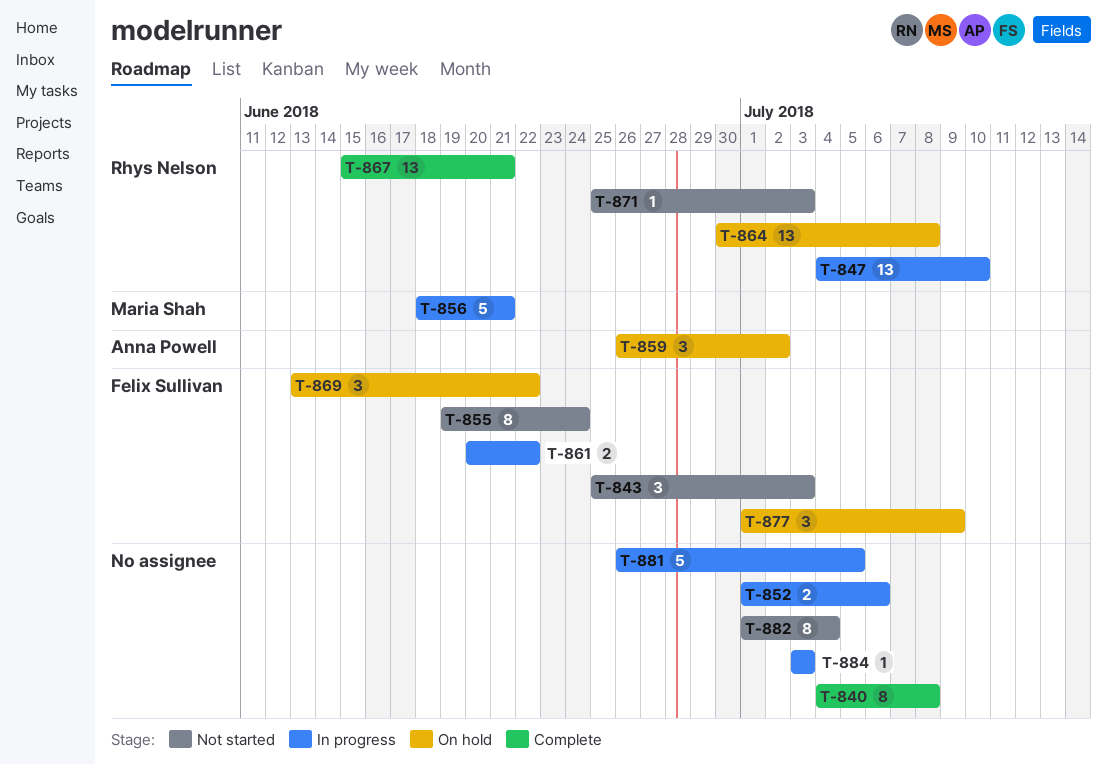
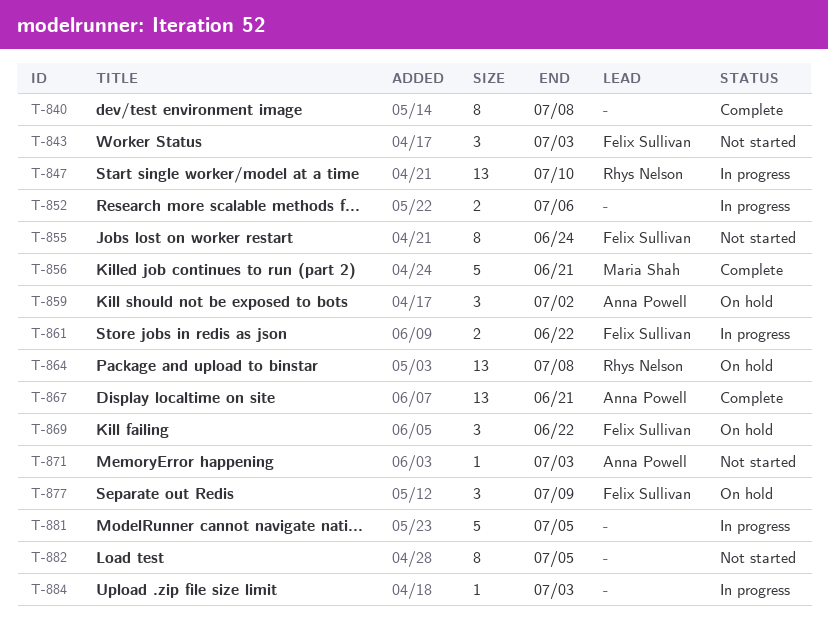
T-856, status: In progress -> Complete
T-867, owner: Rhys Nelson -> Anna Powell
T-871, owner: Rhys Nelson -> Anna Powell
T-882, due: Jul 4 -> Jul 5

